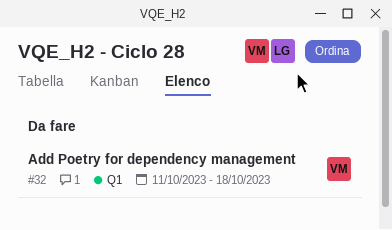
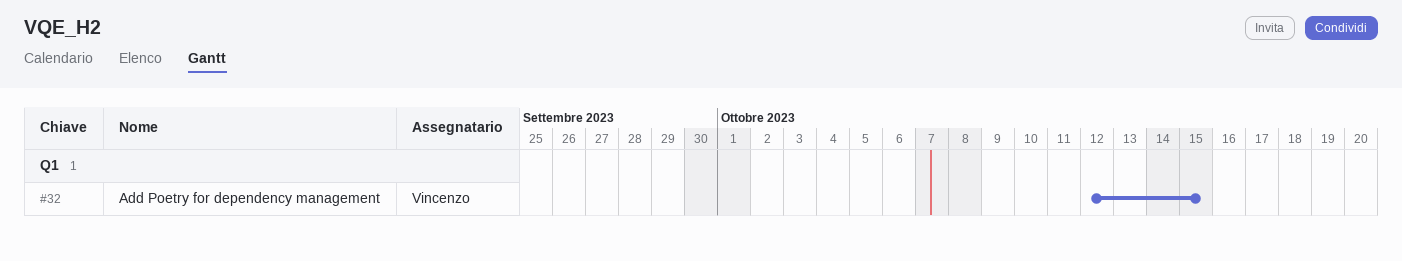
#32, start: Oct 11 -> Oct 12
#32, due: Oct 18 -> Oct 15

